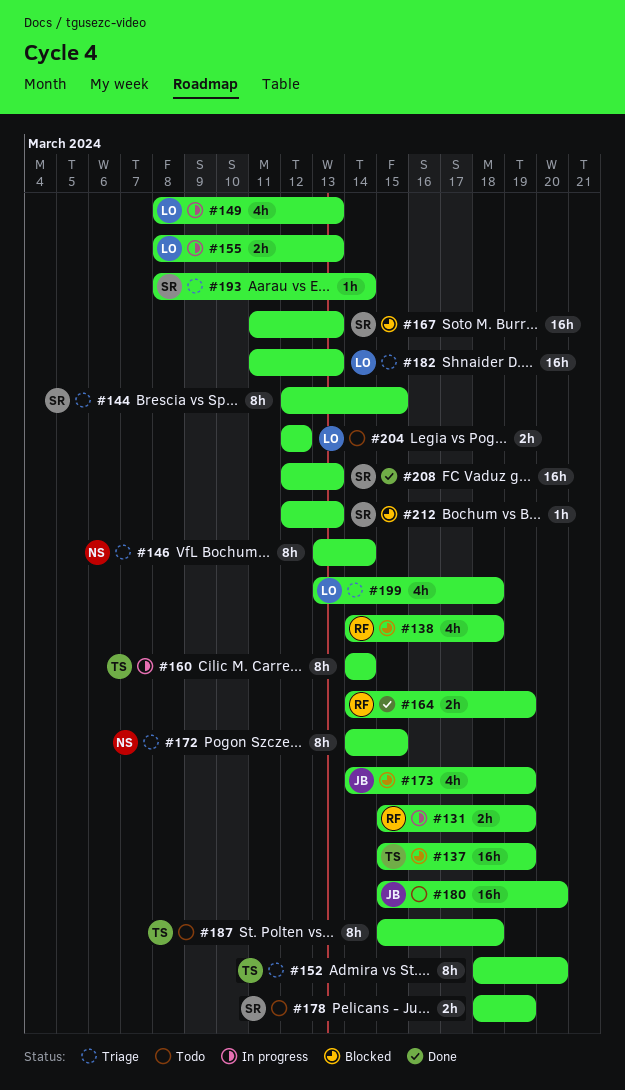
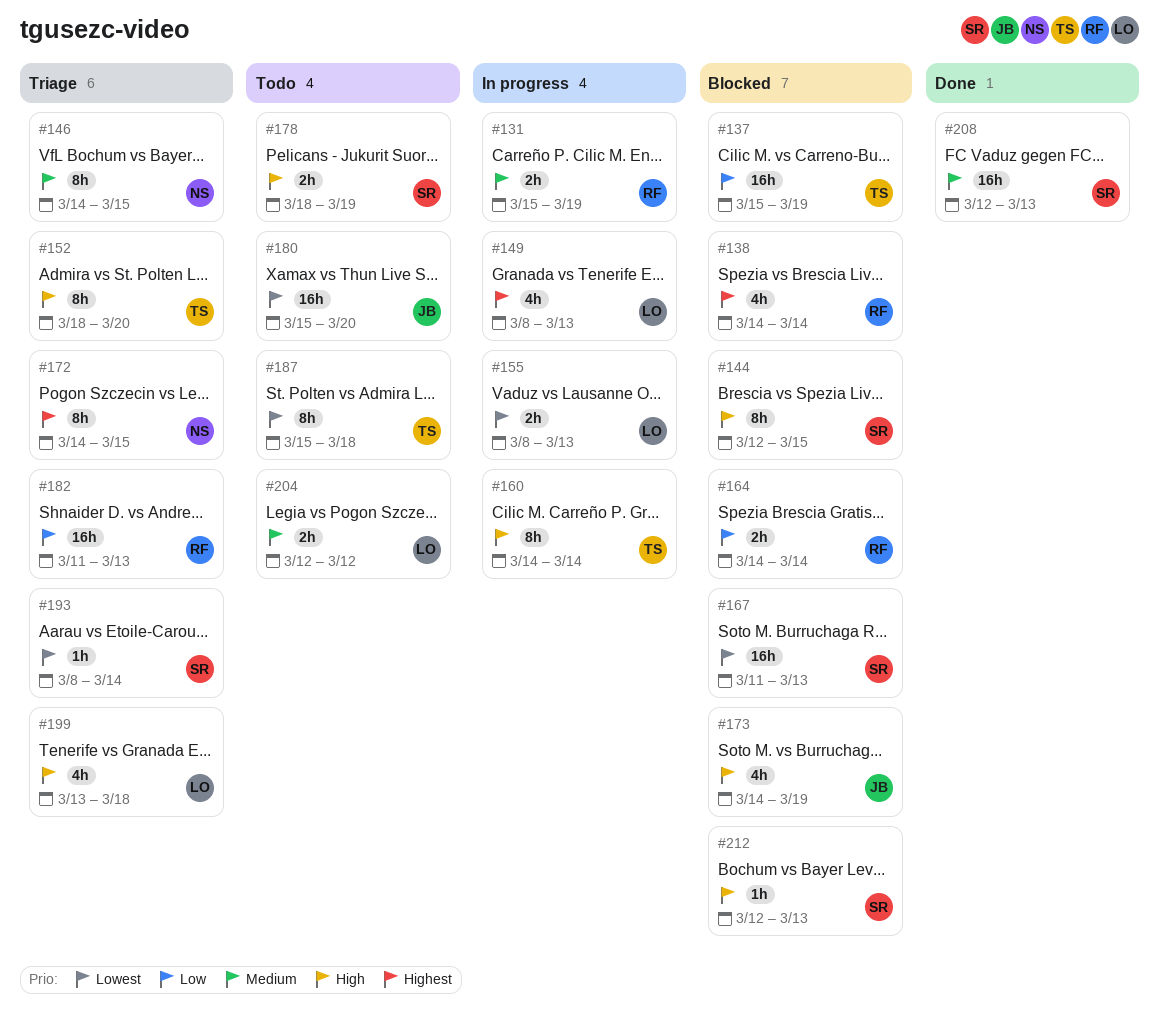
#138, due: Mar 18 -> Mar 14
#144, status: Triage -> Blocked
#146, start: Mar 13 -> Mar 14
#146, due: Mar 14 -> Mar 15
#164, status: Done -> Blocked
#164, due: Mar 19 -> Mar 14
#182, owner: LO -> RF

